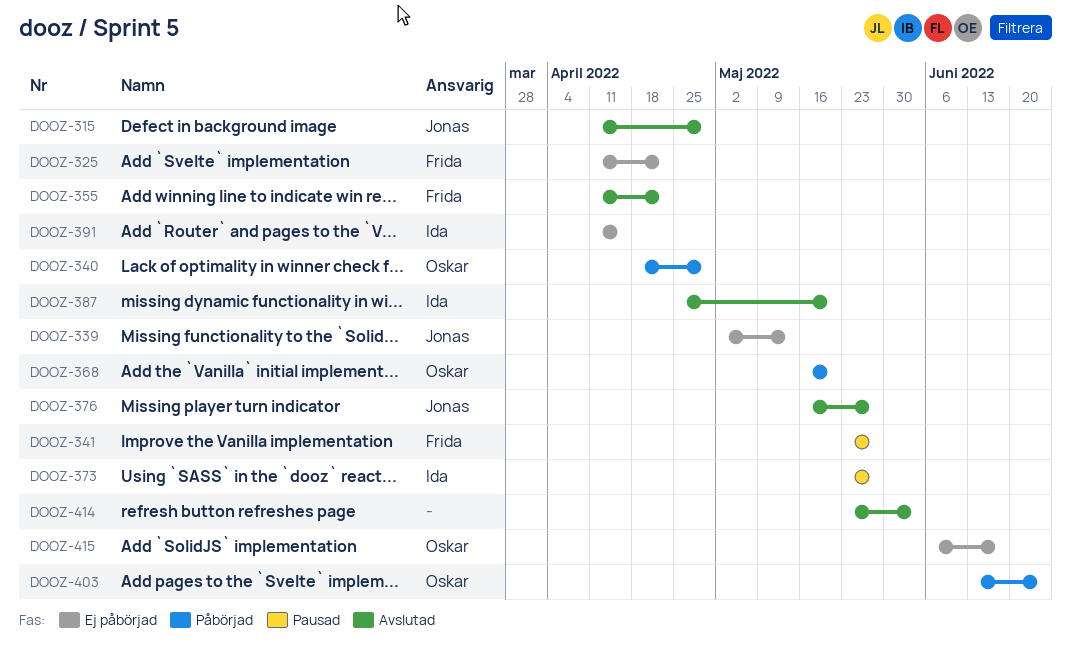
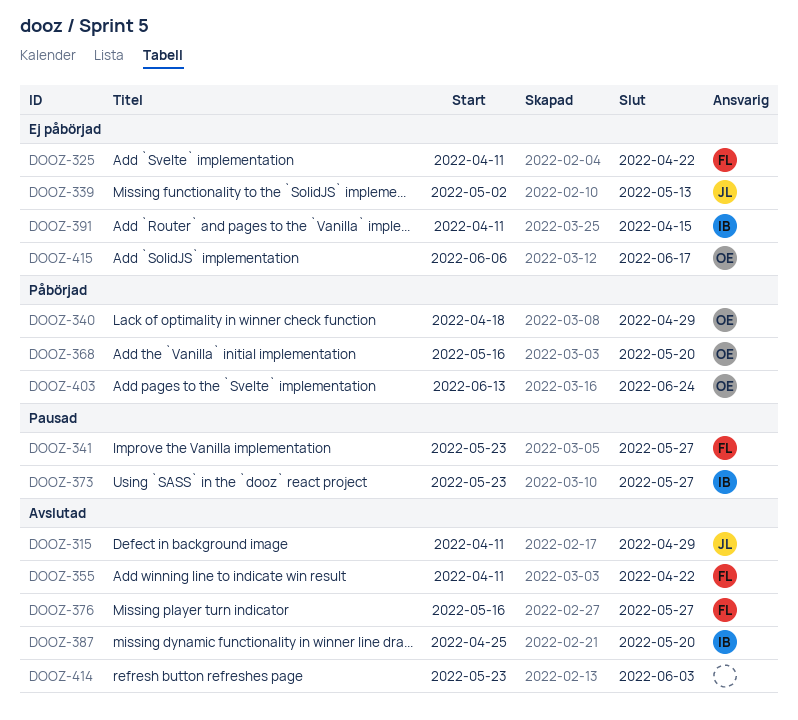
DOOZ-376, owner: Jonas -> Frida

